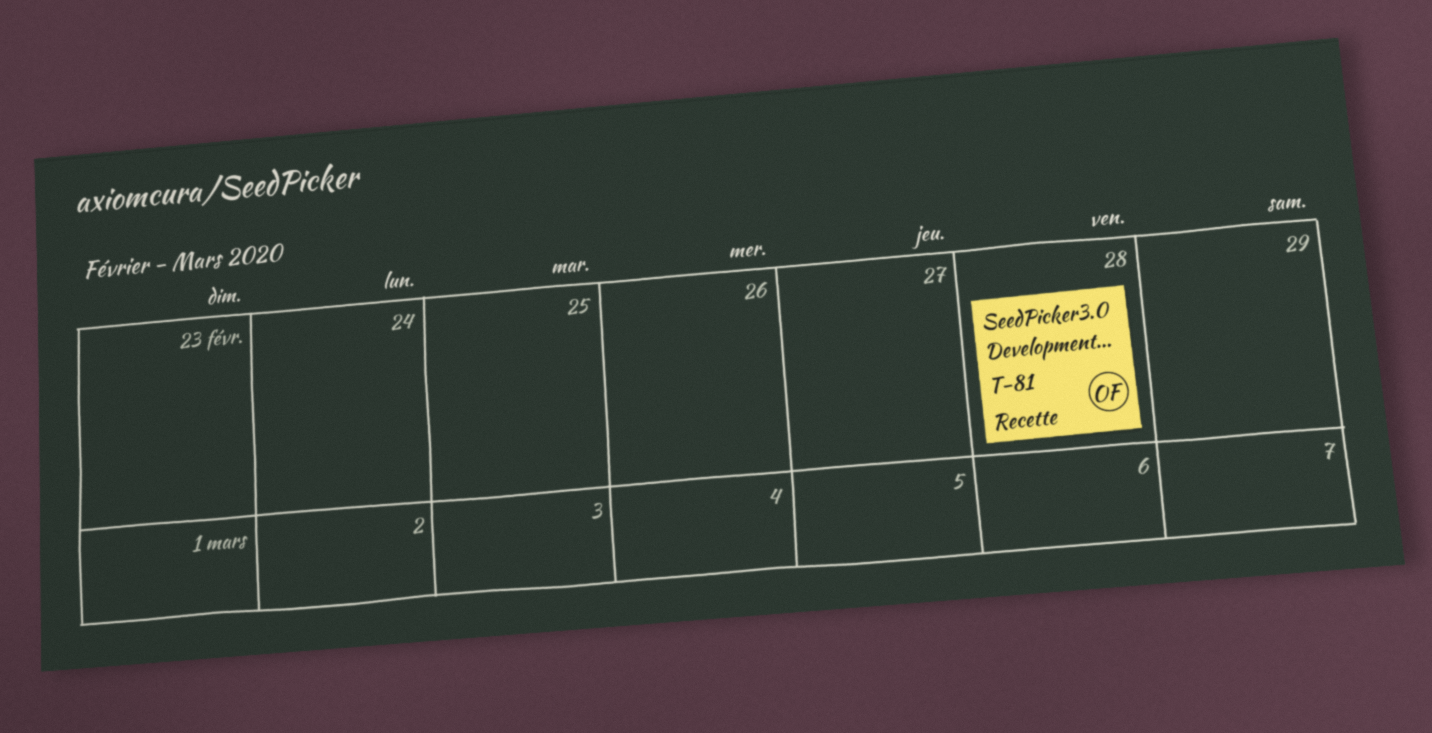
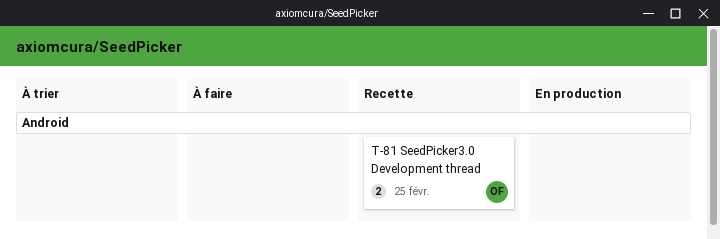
T-81, due: Feb 28 -> Feb 25

